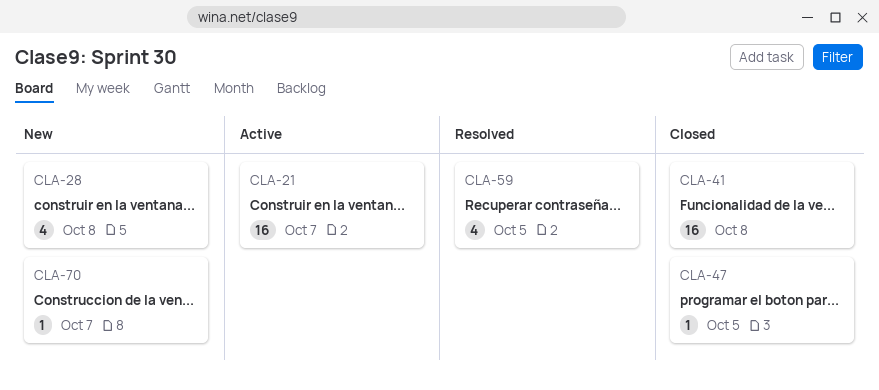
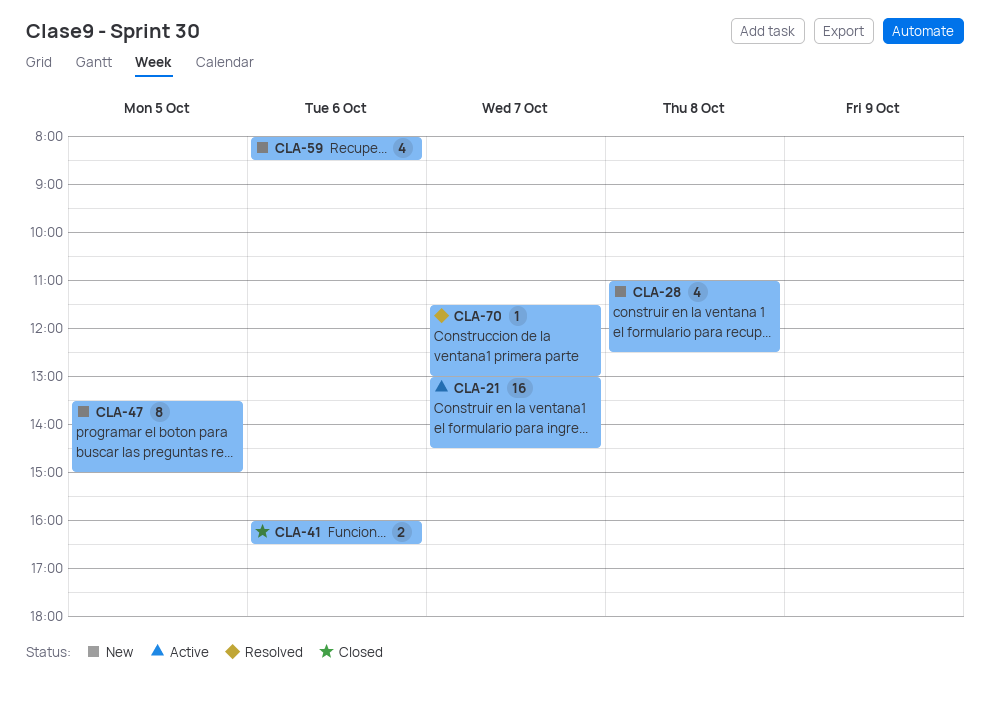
CLA-41, estimate: 16 -> 2
CLA-41, day: Oct 8 -> Oct 6
CLA-47, status: Closed -> New
CLA-47, estimate: 1 -> 8
CLA-59, status: Resolved -> New
CLA-59, day: Oct 5 -> Oct 6
CLA-70, status: New -> Resolved

